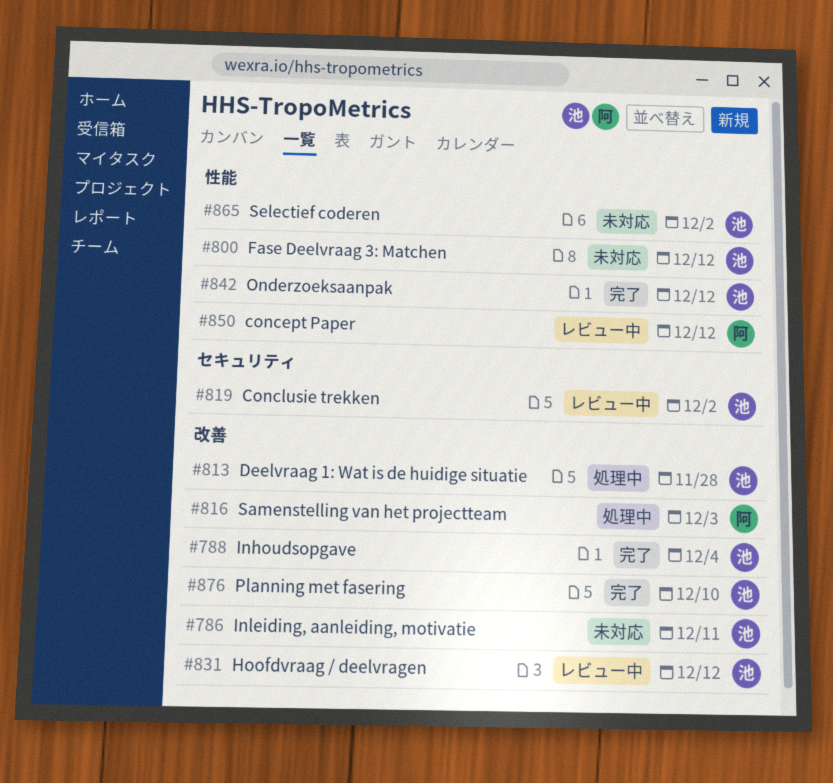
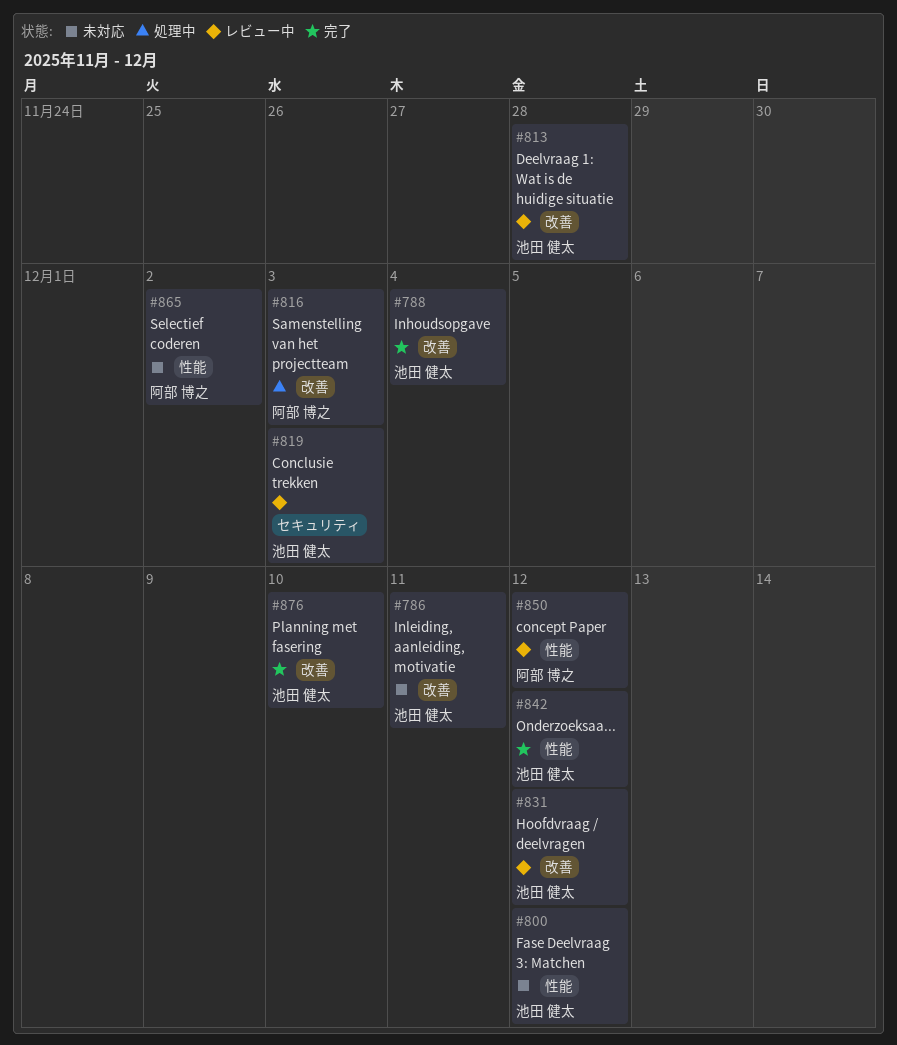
#813, status: 処理中 -> レビュー中
#819, due: Dec 2 -> Dec 3
#865, owner: 池田 健太 -> 阿部 博之

